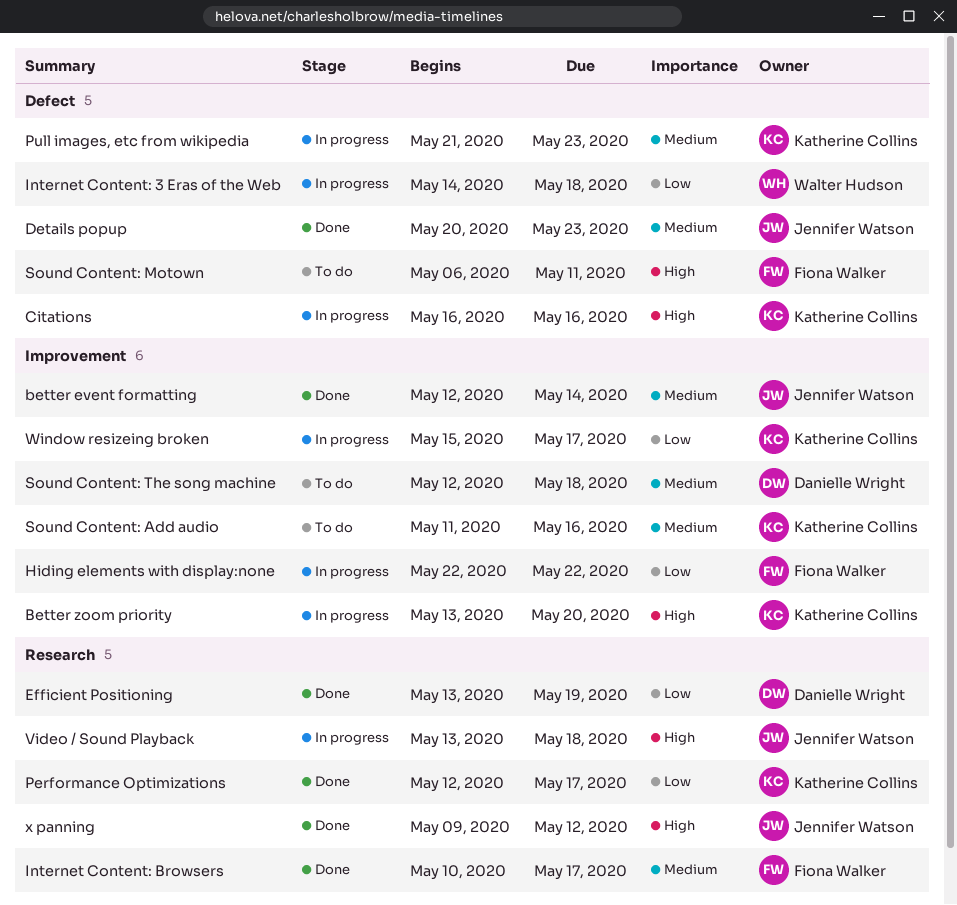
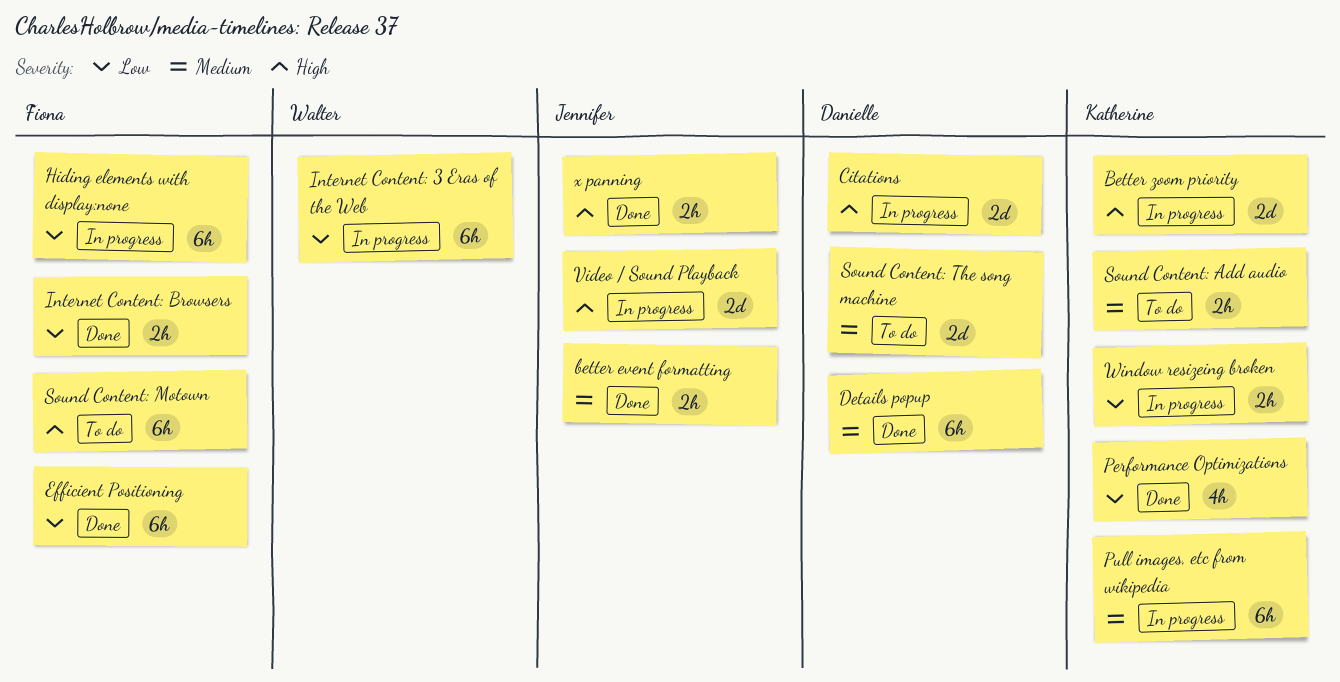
Citations, owner: Katherine Collins -> Danielle Wright
Details popup, owner: Jennifer Watson -> Danielle Wright
Efficient Positioning, owner: Danielle Wright -> Fiona Walker
Internet Content: Browsers, priority: Medium -> Low

